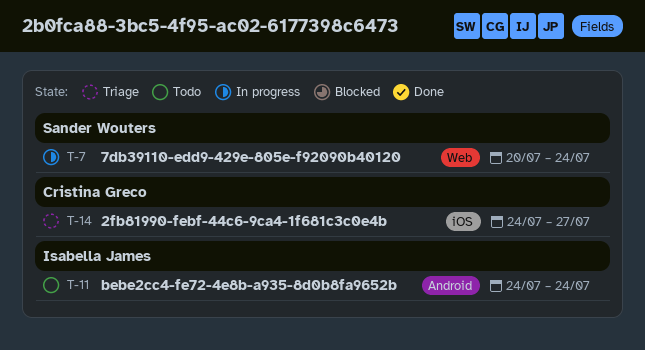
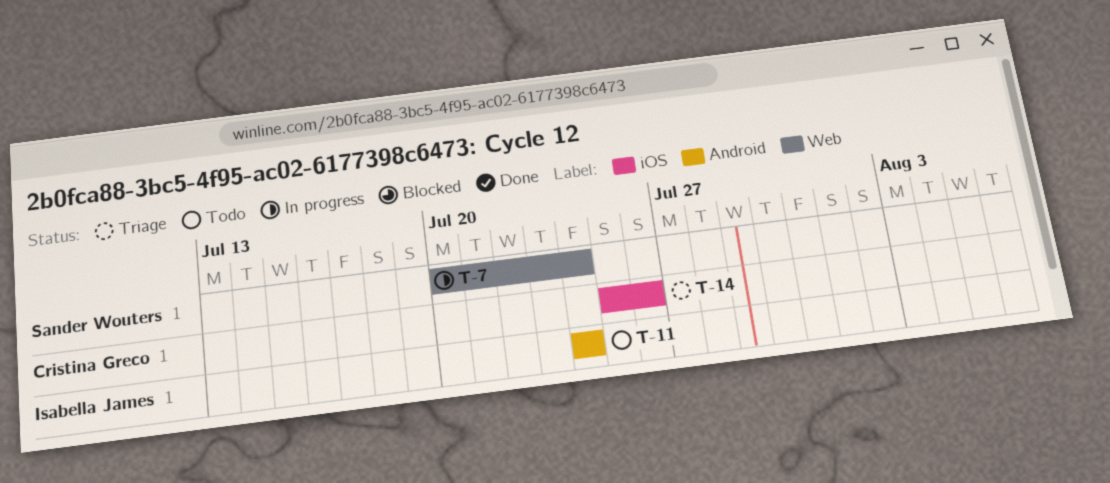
T-14, start: Jul 24 -> Jul 25
T-14, due: Jul 27 -> Jul 26

